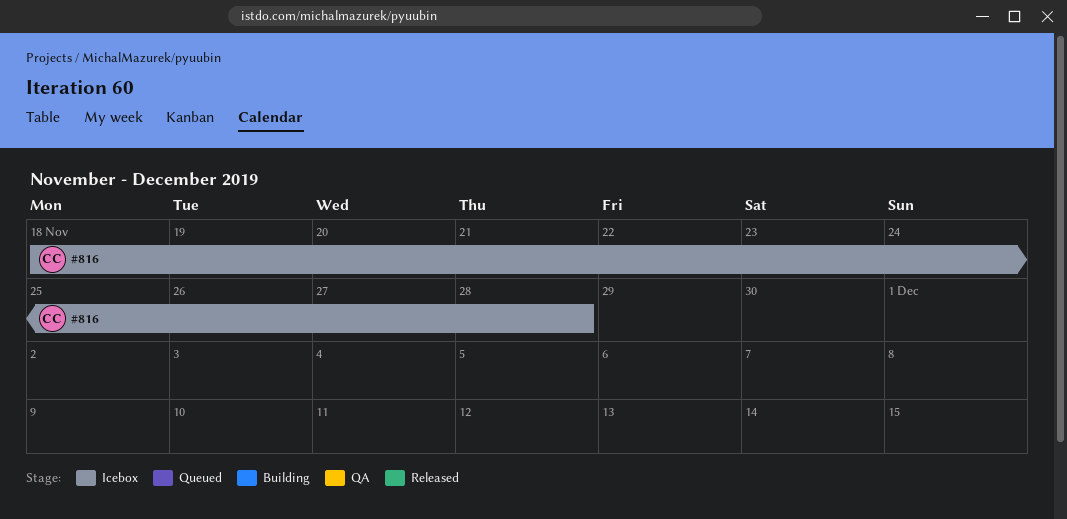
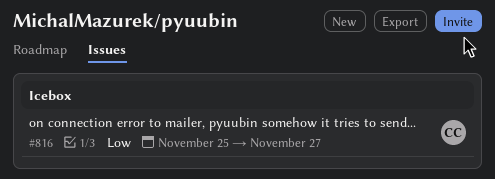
#816, start: Nov 18 -> Nov 25
#816, due: Nov 28 -> Nov 27

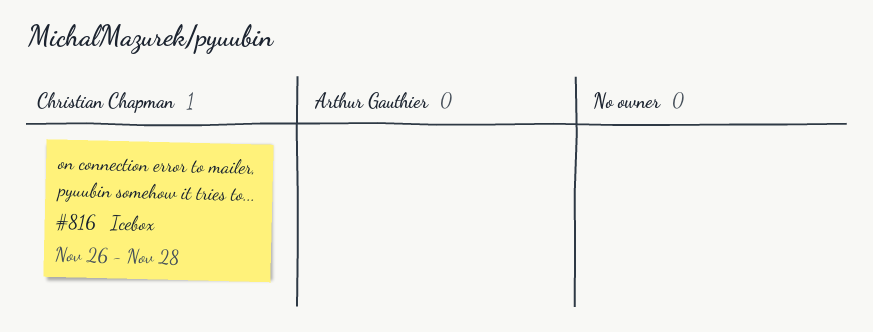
#816, start: Nov 25 -> Nov 26
#816, due: Nov 27 -> Nov 28

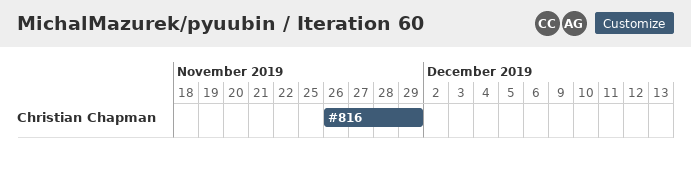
#816, due: Nov 28 -> Nov 29

